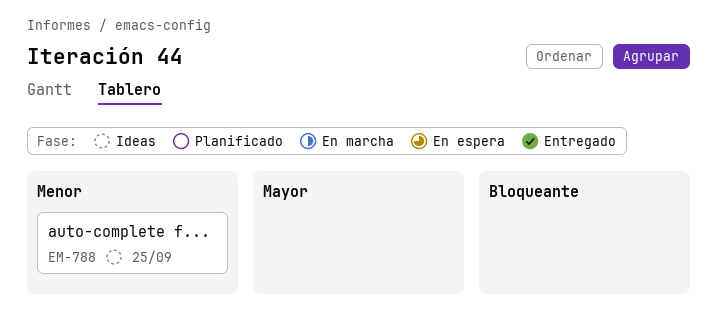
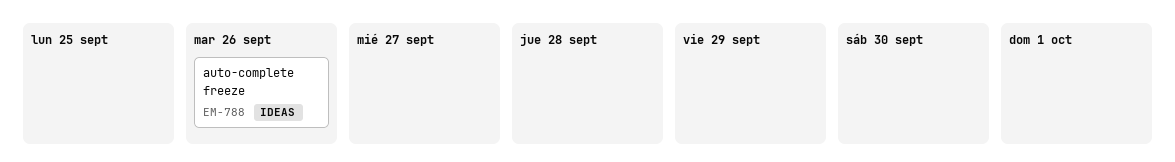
EM-788, due: Sep 25 -> Sep 26

